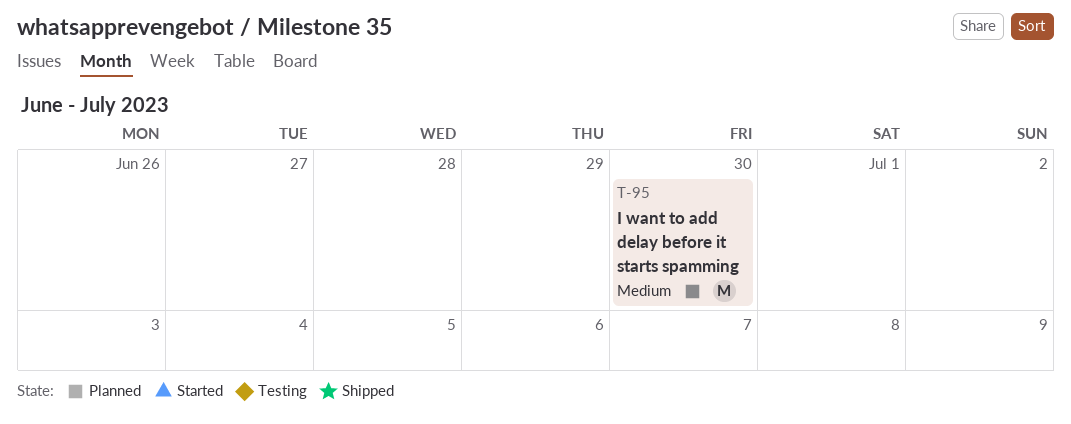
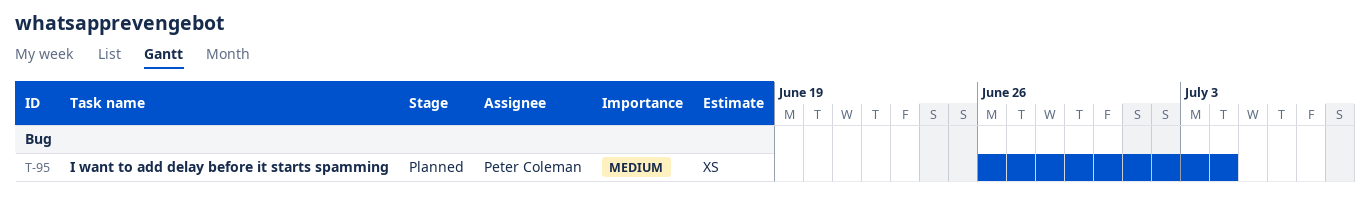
T-95, estimate: M -> XS
T-95, due: Jun 30 -> Jul 4

